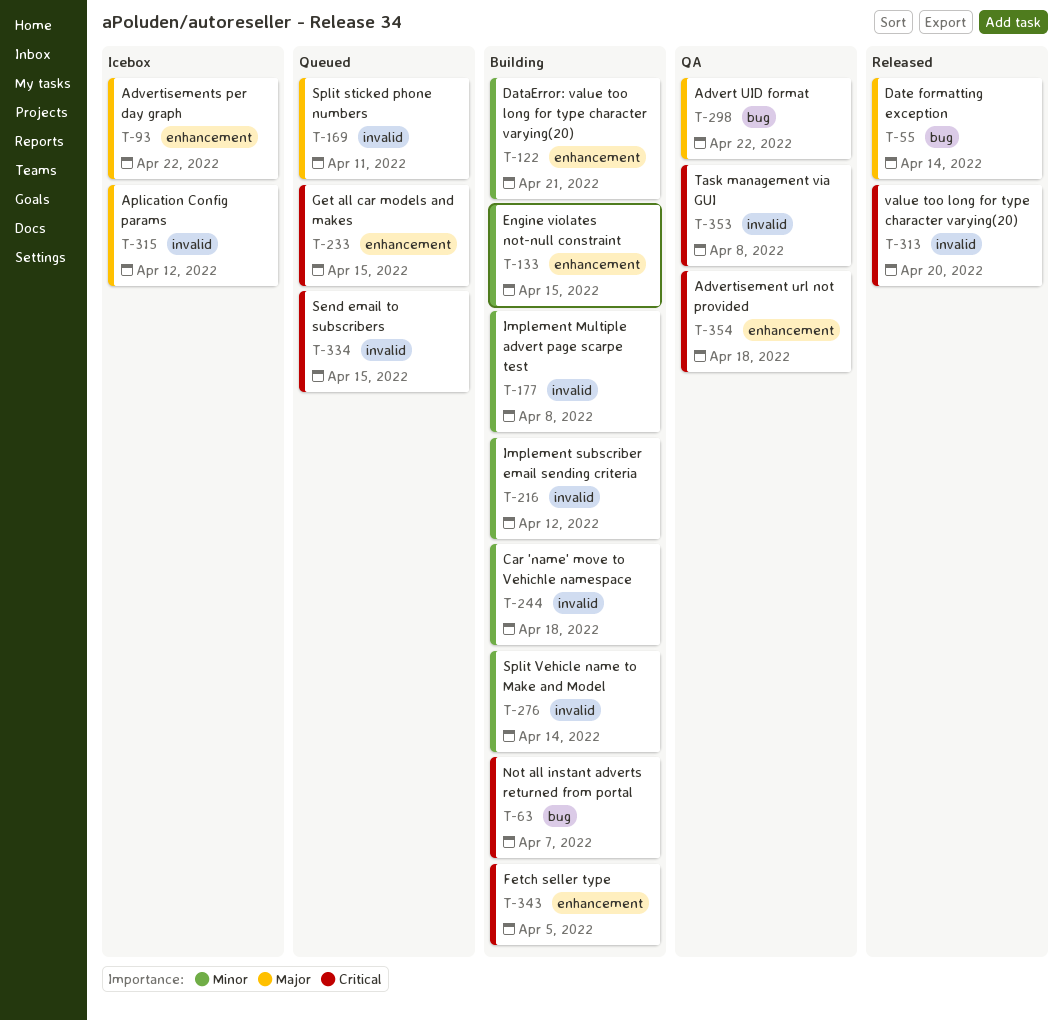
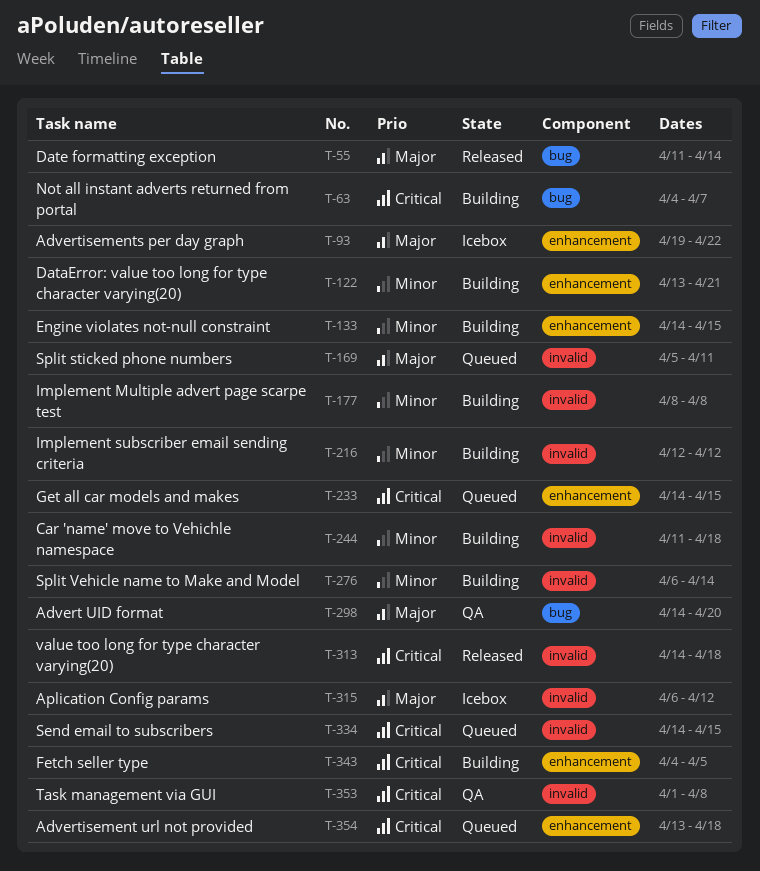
T-298, due: Apr 22 -> Apr 20
T-313, due: Apr 20 -> Apr 18
T-354, status: QA -> Queued

